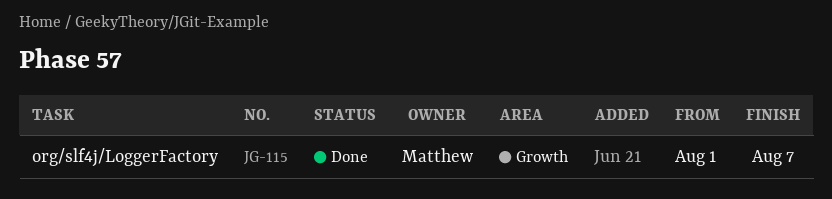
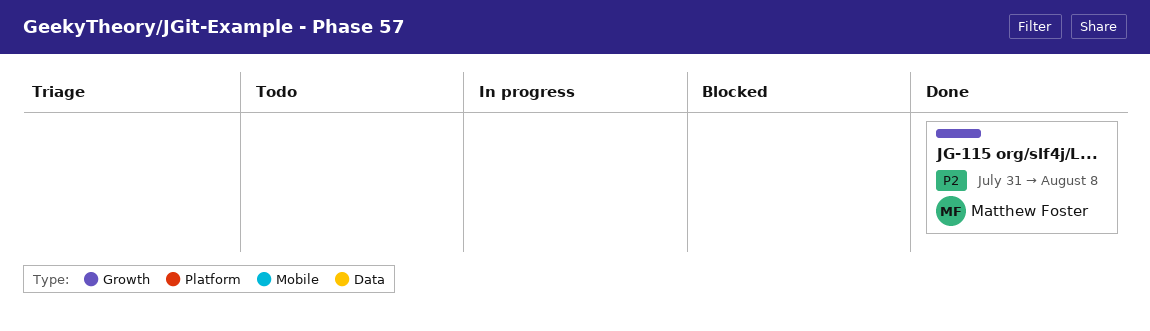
JG-115, start: Aug 1 -> Jul 31
JG-115, due: Aug 7 -> Aug 8

